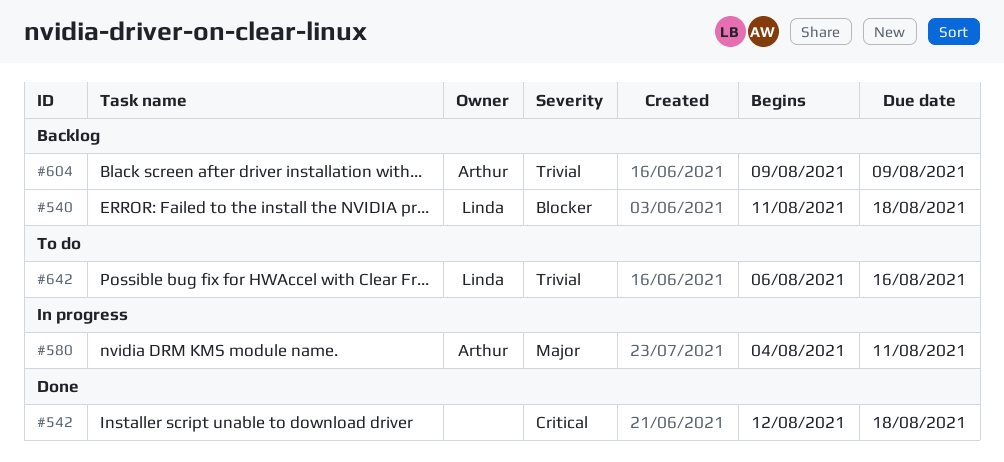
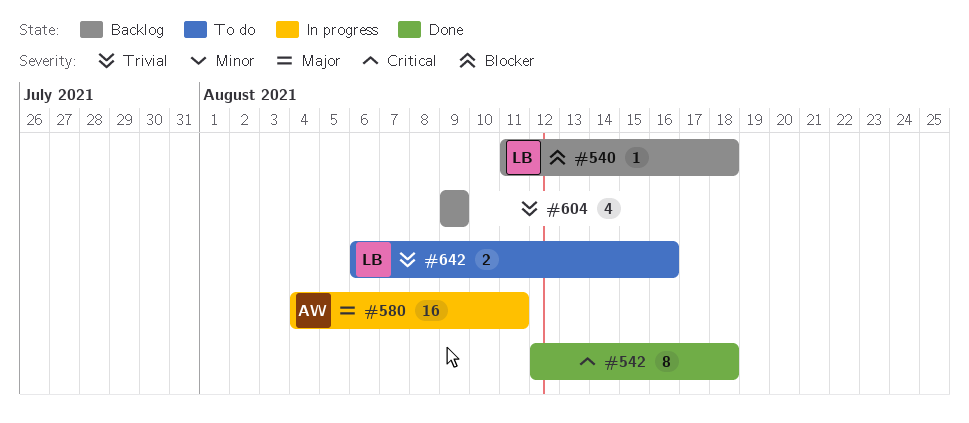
#604, owner: Arthur -> none

